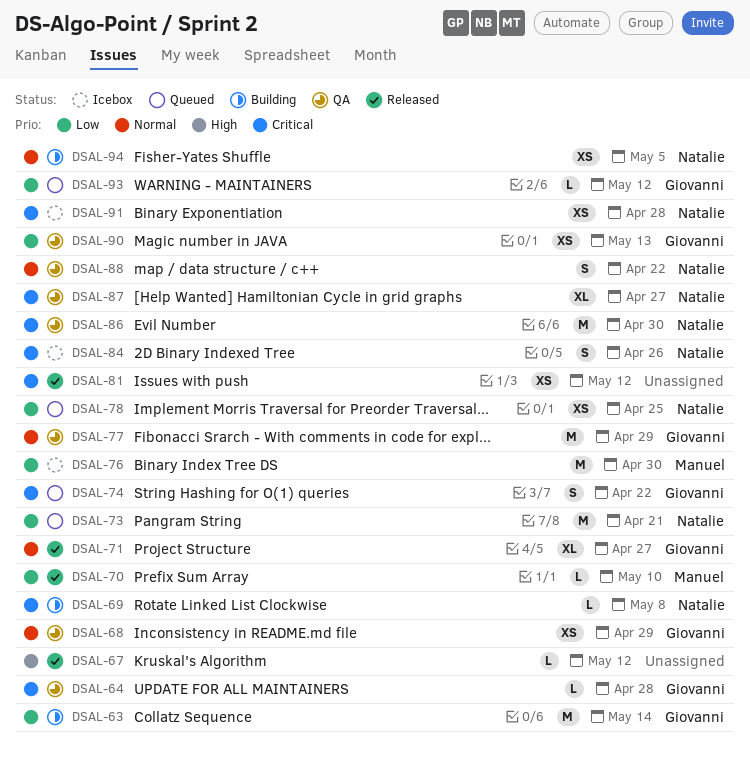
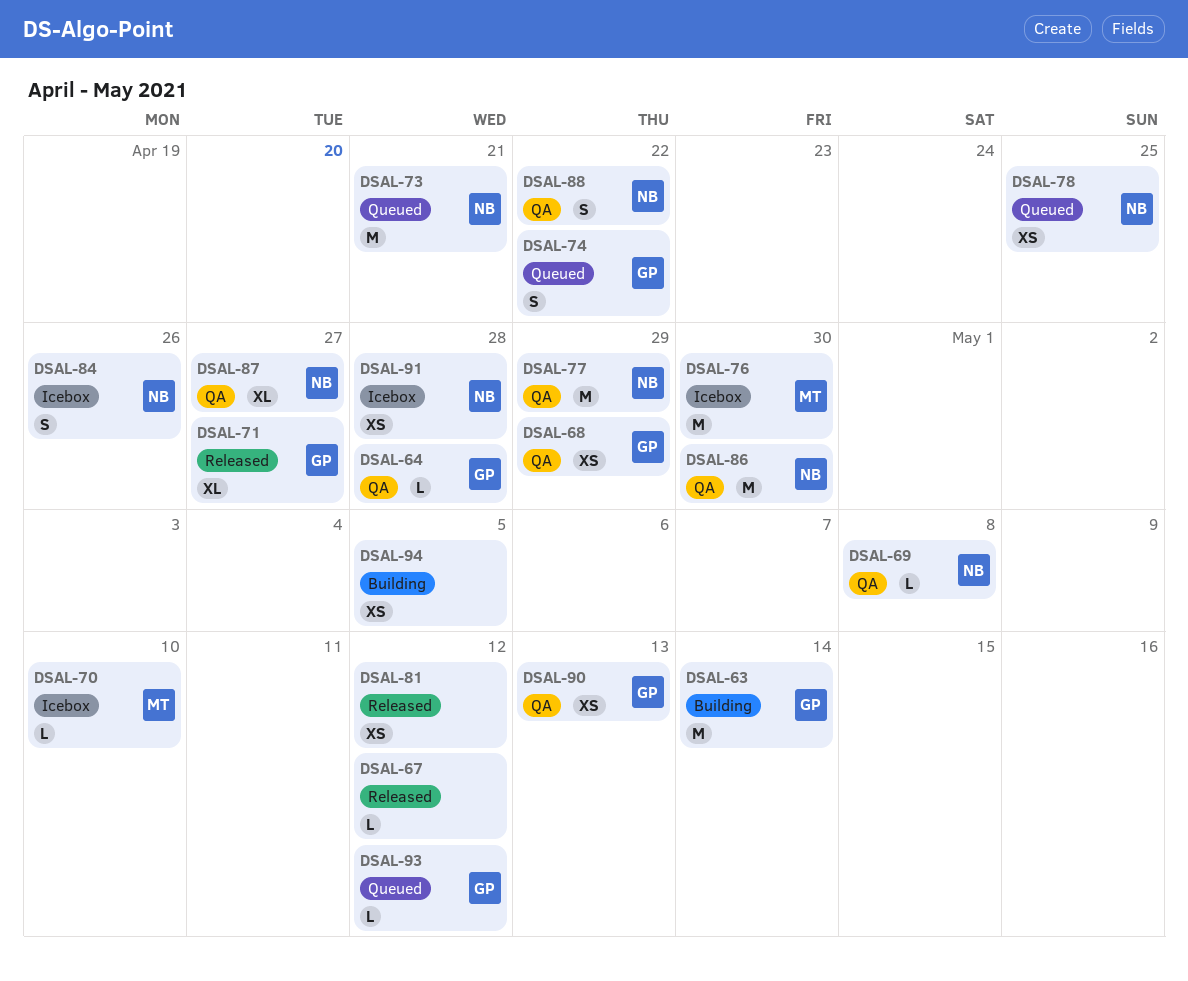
DSAL-69, status: Building -> QA
DSAL-70, status: Released -> Icebox
DSAL-77, owner: Giovanni -> Natalie
DSAL-94, owner: Natalie -> none

